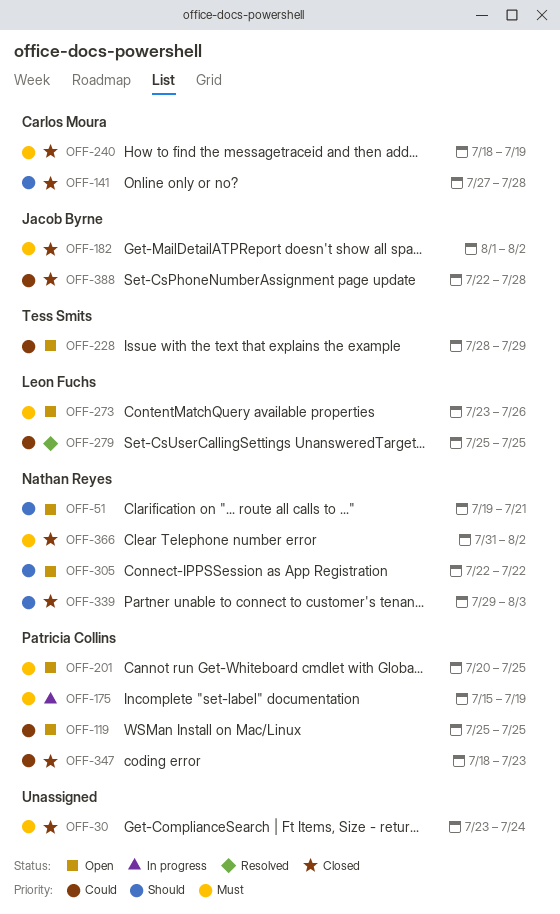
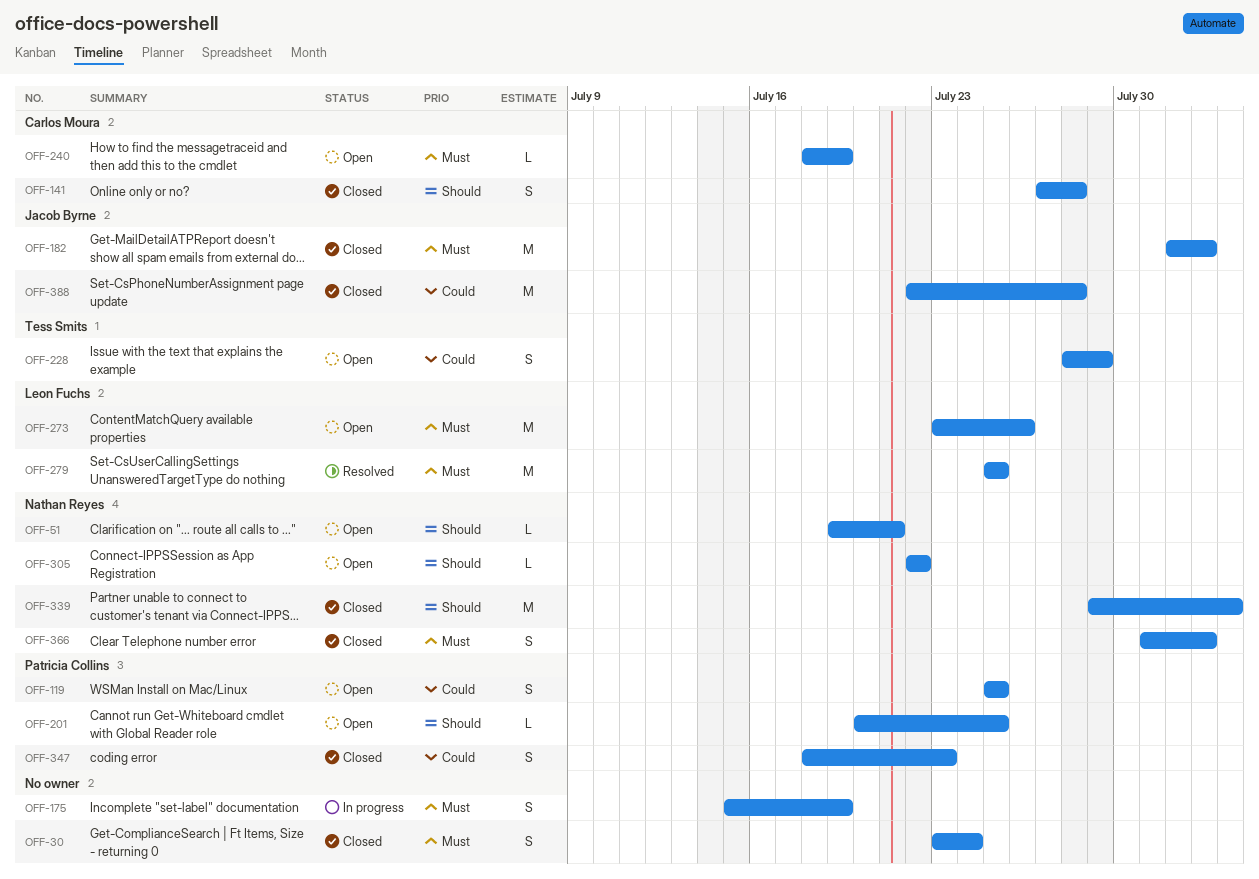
OFF-175, owner: Patricia Collins -> none
OFF-201, priority: Must -> Should
OFF-240, status: Closed -> Open
OFF-279, priority: Could -> Must

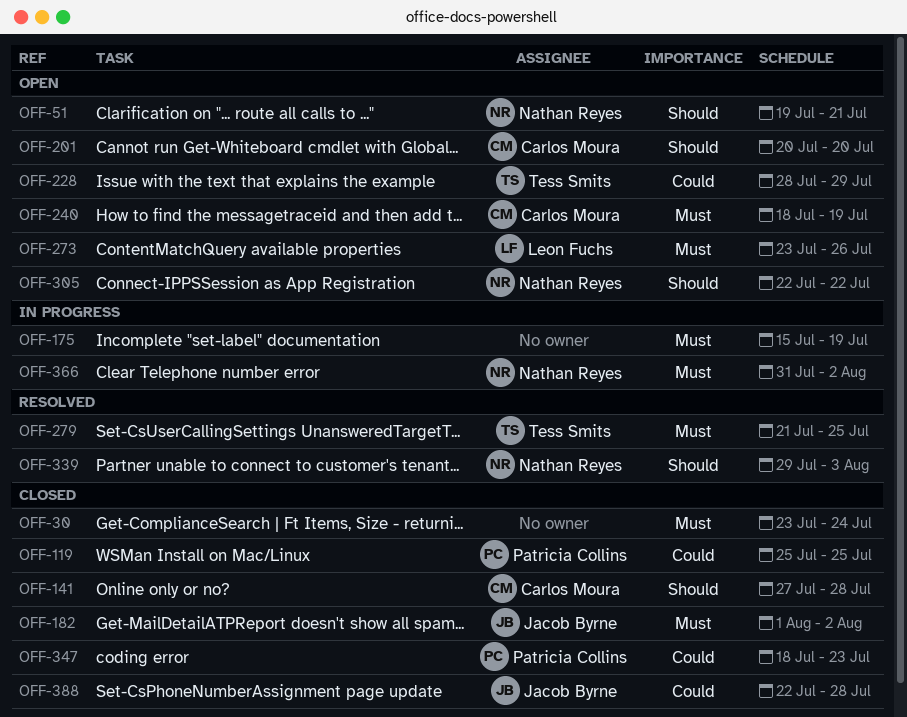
OFF-119, status: Open -> Closed
OFF-201, owner: Patricia Collins -> Carlos Moura
OFF-201, due: Jul 25 -> Jul 20
OFF-279, owner: Leon Fuchs -> Tess Smits
OFF-279, start: Jul 25 -> Jul 21
OFF-339, status: Closed -> Resolved
OFF-366, status: Closed -> In progress

